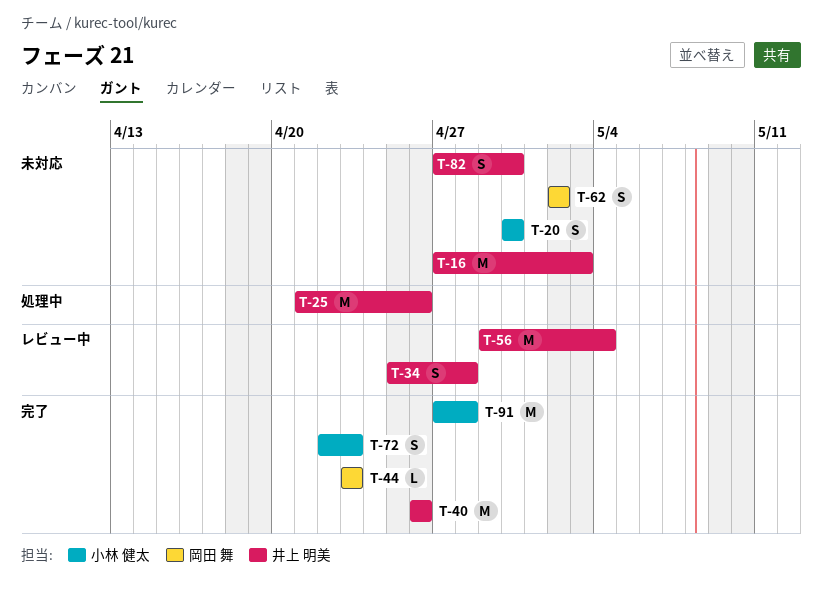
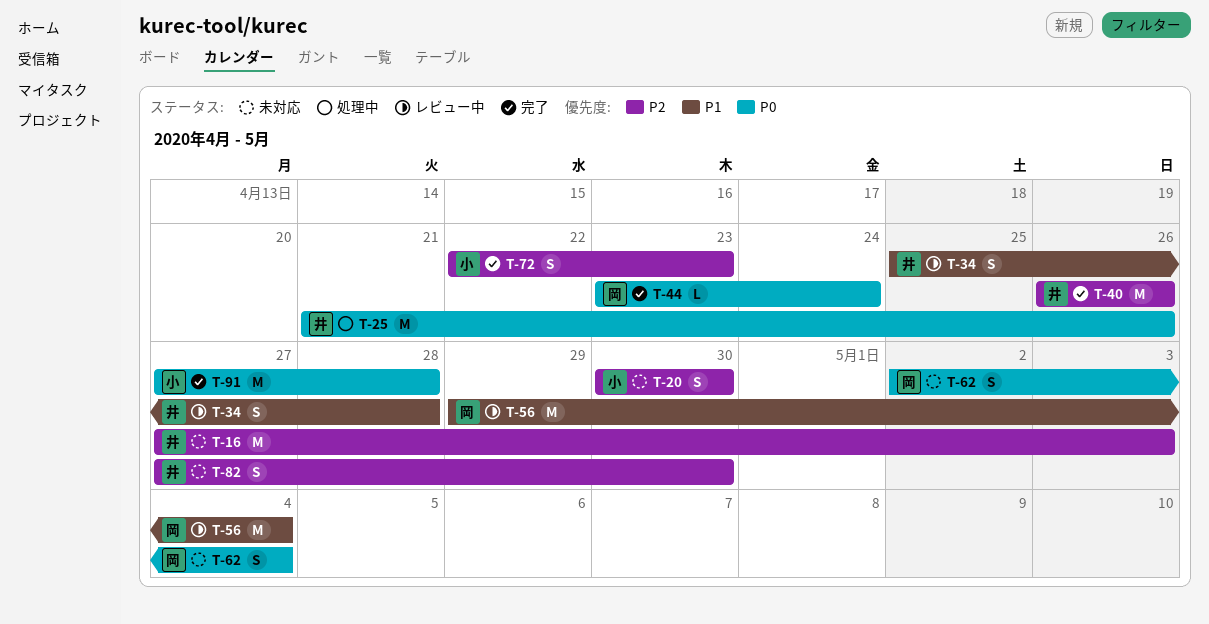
T-44, due: Apr 23 -> Apr 24
T-56, owner: 井上 明美 -> 岡田 舞
T-62, due: May 2 -> May 4

